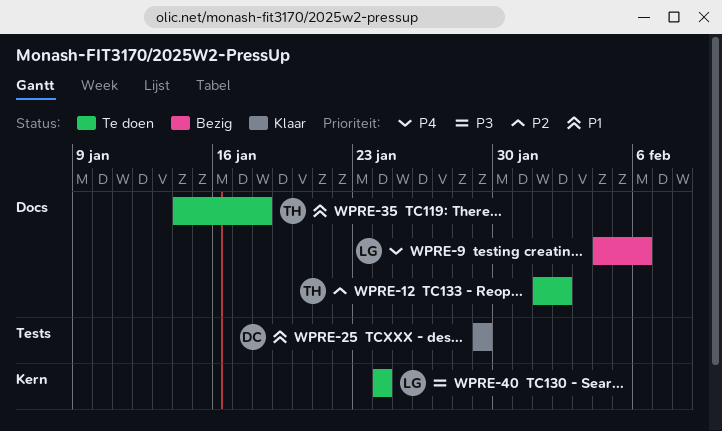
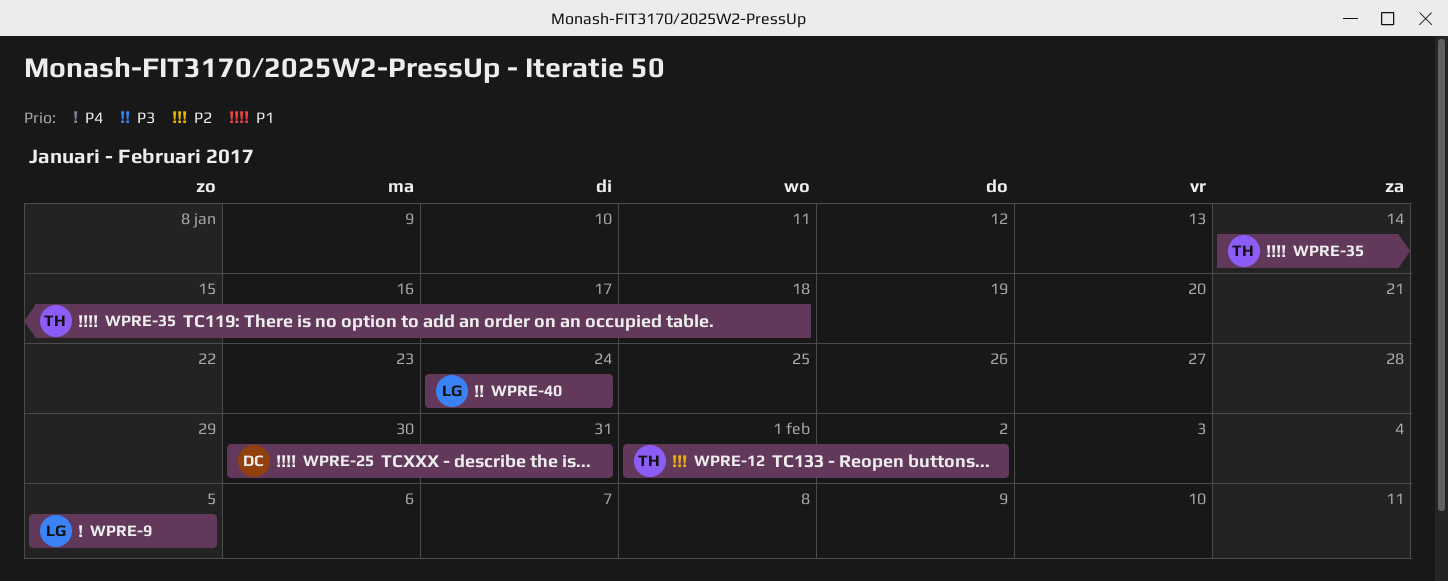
WPRE-9, start: Feb 4 -> Feb 5
WPRE-9, due: Feb 6 -> Feb 5
WPRE-25, start: Jan 29 -> Jan 30
WPRE-25, due: Jan 29 -> Jan 31

